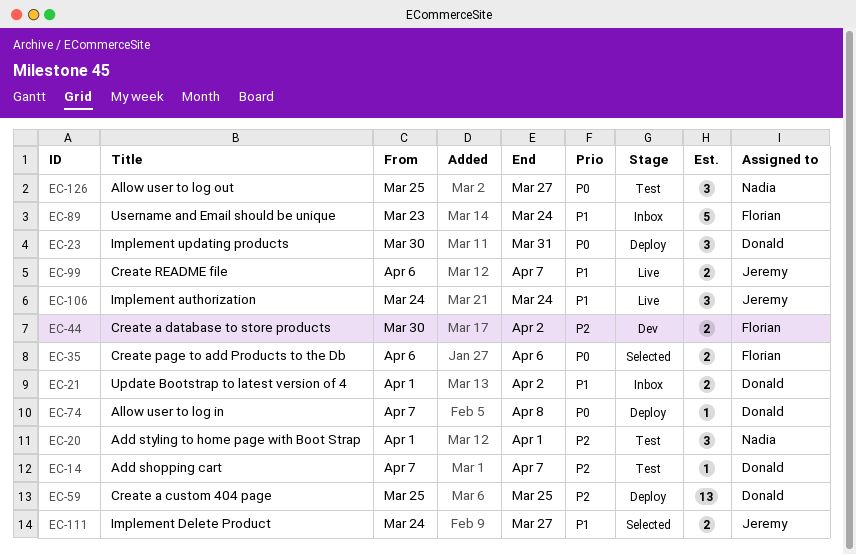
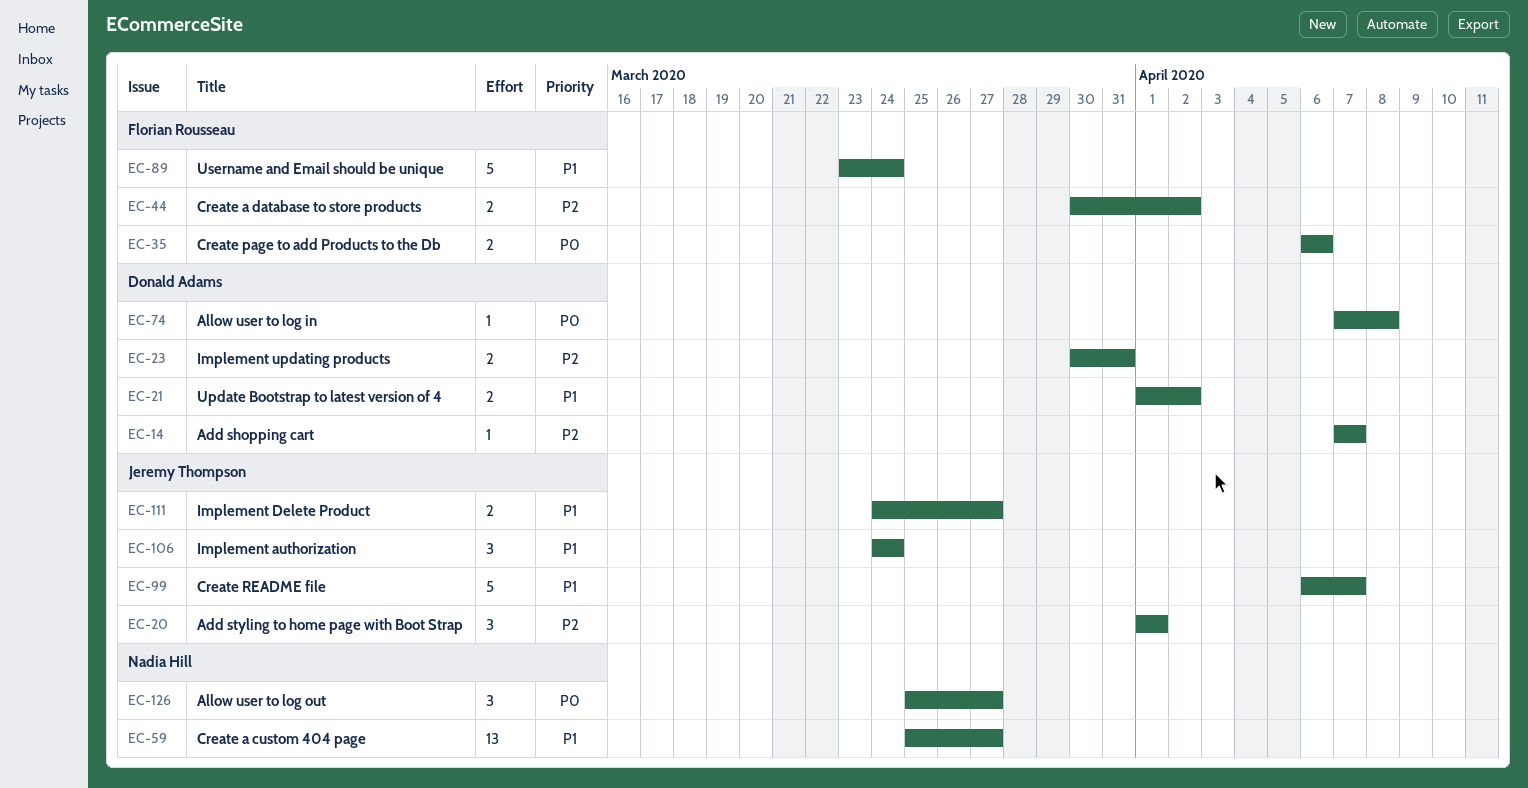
EC-20, owner: Nadia Hill -> Jeremy Thompson
EC-23, priority: P0 -> P2
EC-23, estimate: 3 -> 2
EC-59, owner: Donald Adams -> Nadia Hill
EC-59, priority: P2 -> P1
EC-59, due: Mar 25 -> Mar 27
EC-99, estimate: 2 -> 5

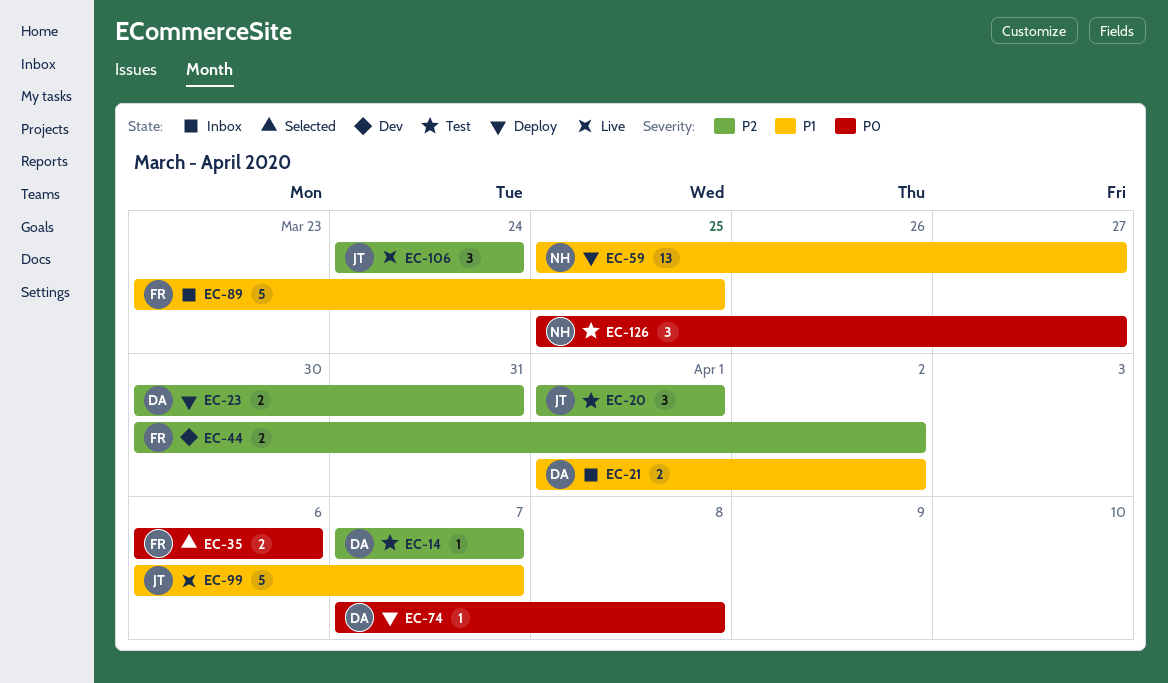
EC-89, due: Mar 24 -> Mar 25
EC-106, priority: P1 -> P2
EC-111: present -> none

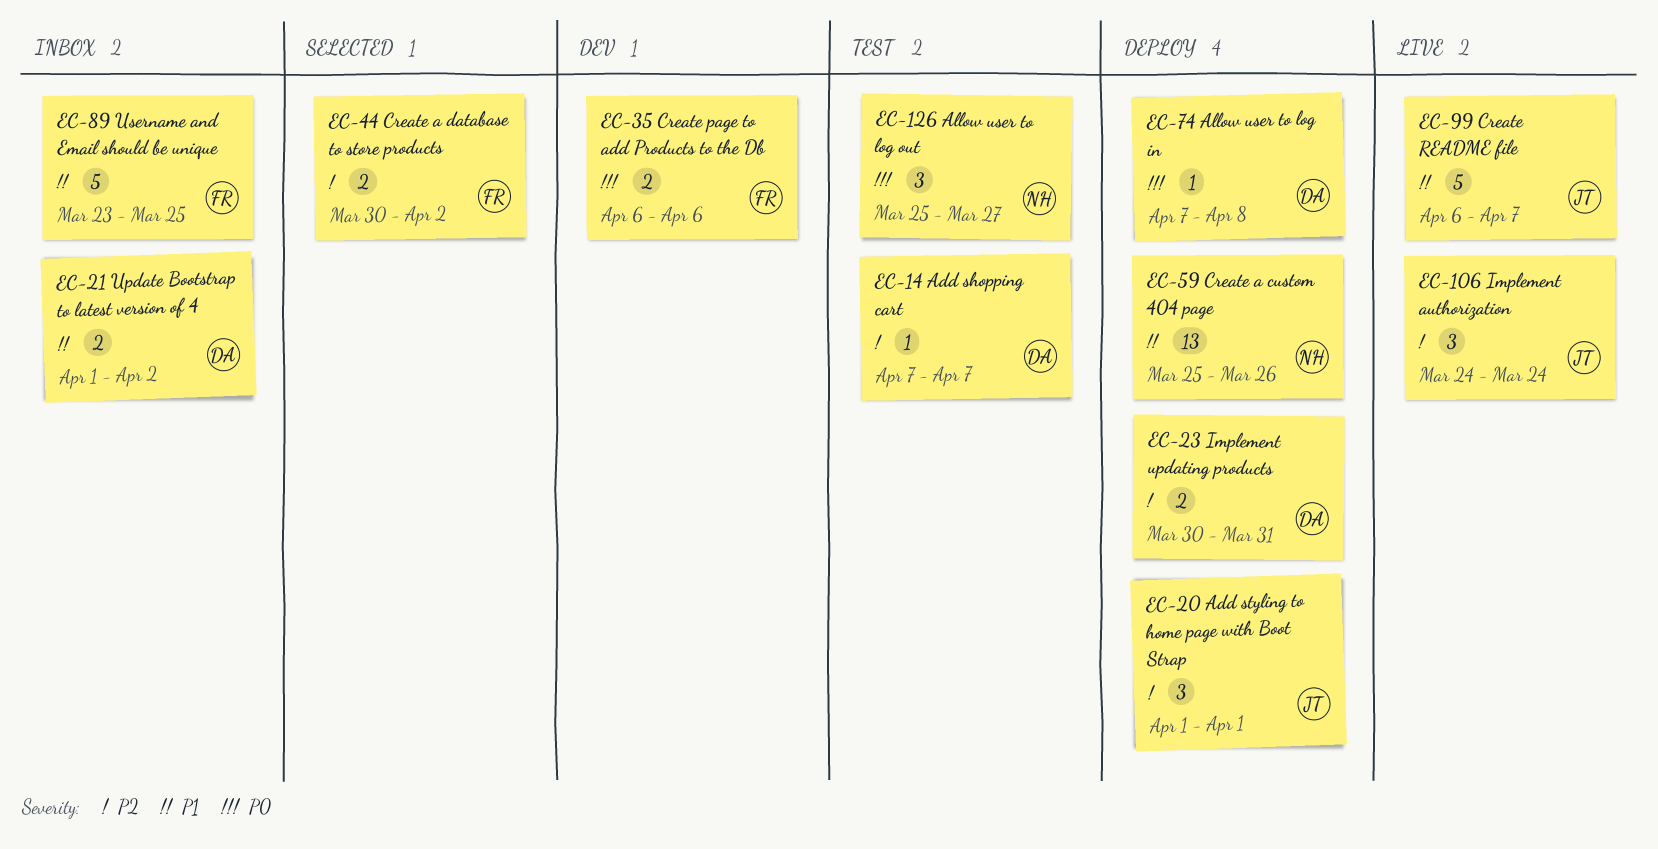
EC-20, status: Test -> Deploy
EC-35, status: Selected -> Dev
EC-44, status: Dev -> Selected
EC-59, due: Mar 27 -> Mar 26

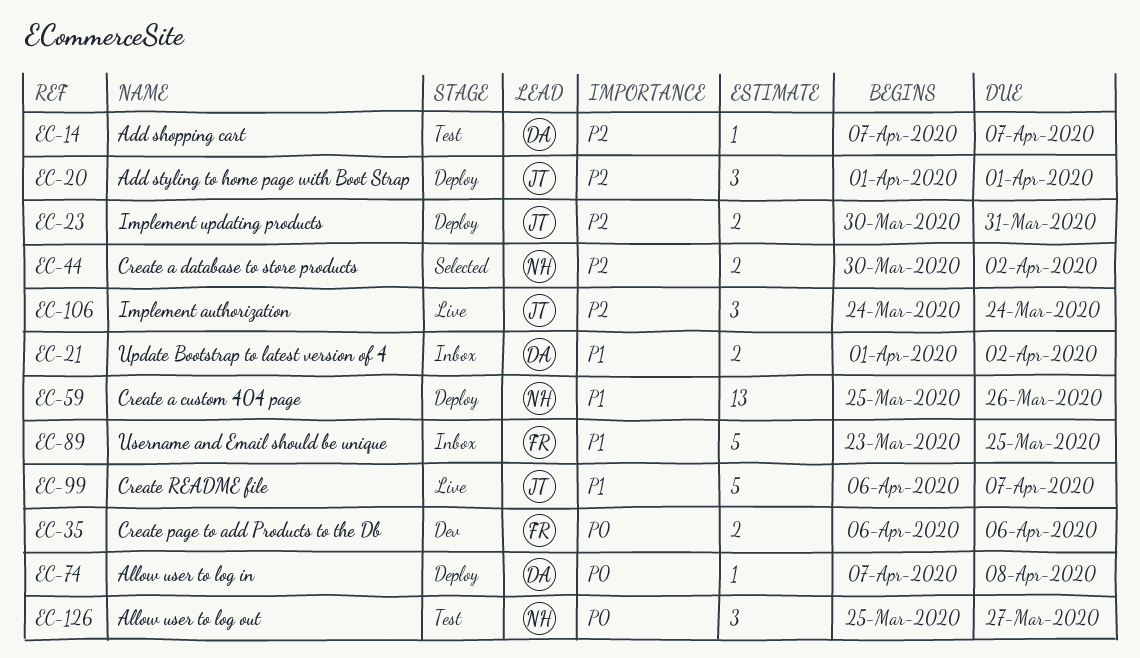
EC-23, owner: DA -> JT
EC-44, owner: FR -> NH

